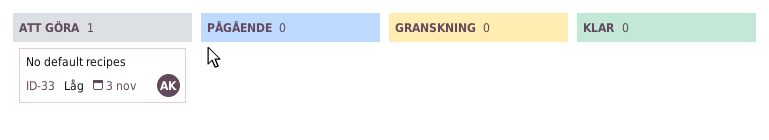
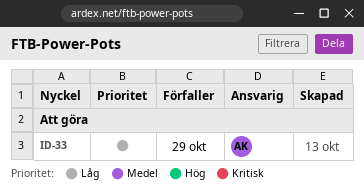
ID-33, due: Nov 3 -> Oct 29

